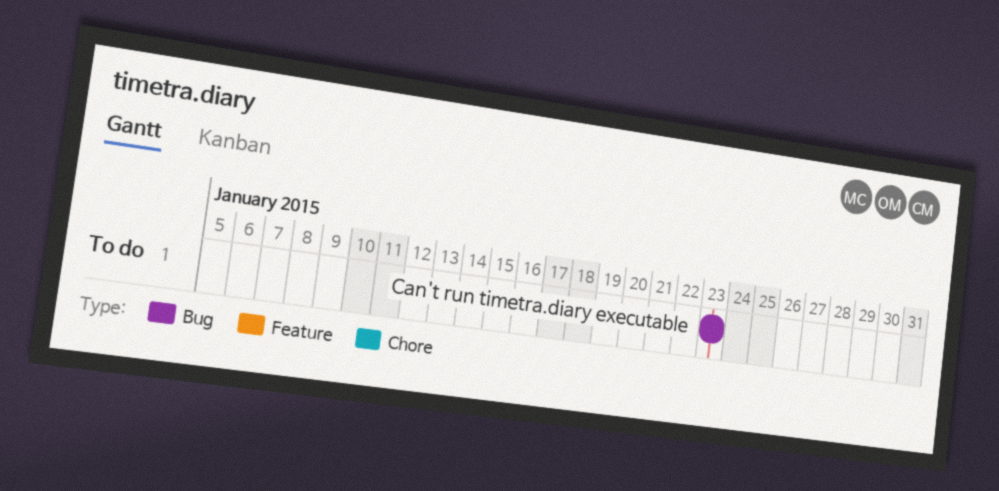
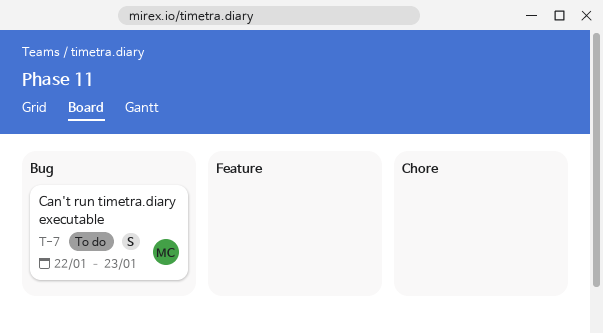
Can't run timetra.diary executable, start: Jan 23 -> Jan 22

